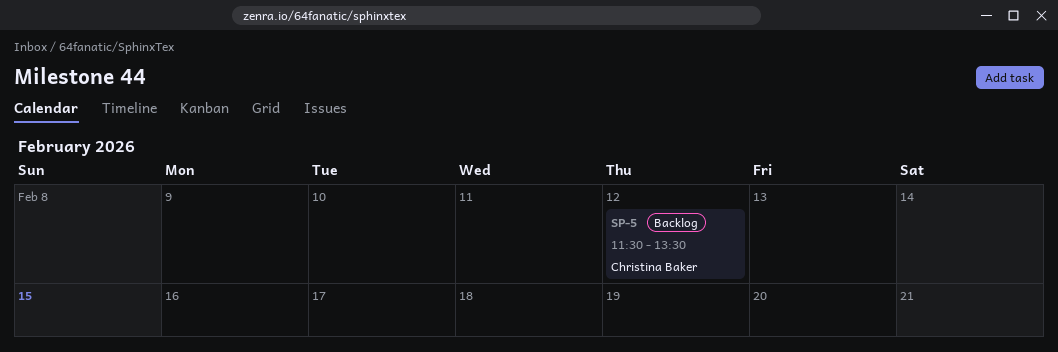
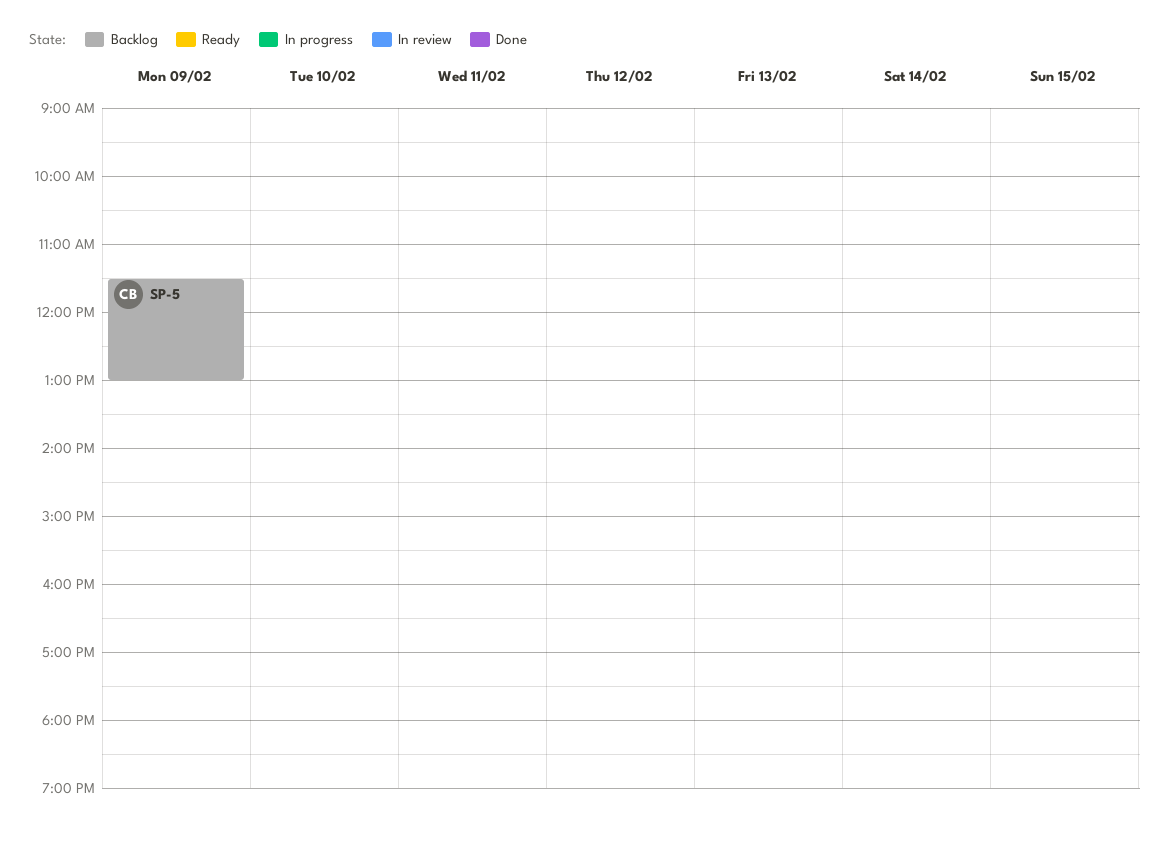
SP-5, day: Feb 12 -> Feb 9
SP-5, ends: 13:30 -> 13:00

